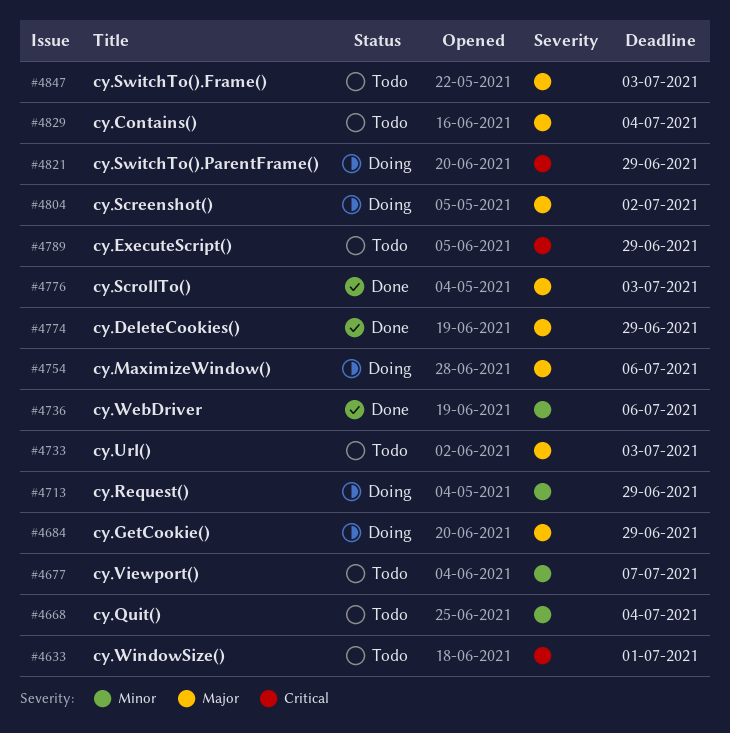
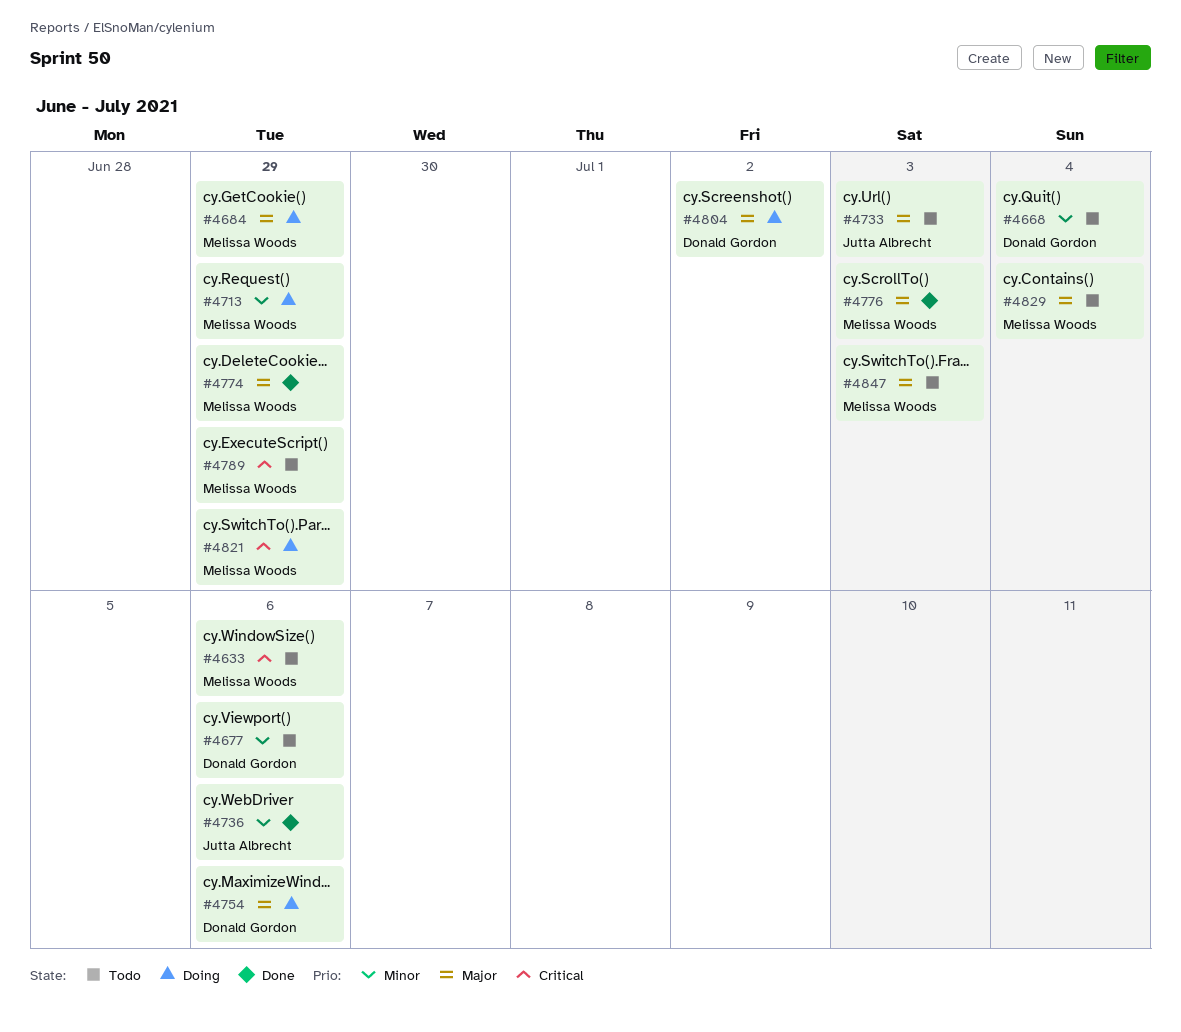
#4633, due: Jul 1 -> Jul 6
#4677, due: Jul 7 -> Jul 6

